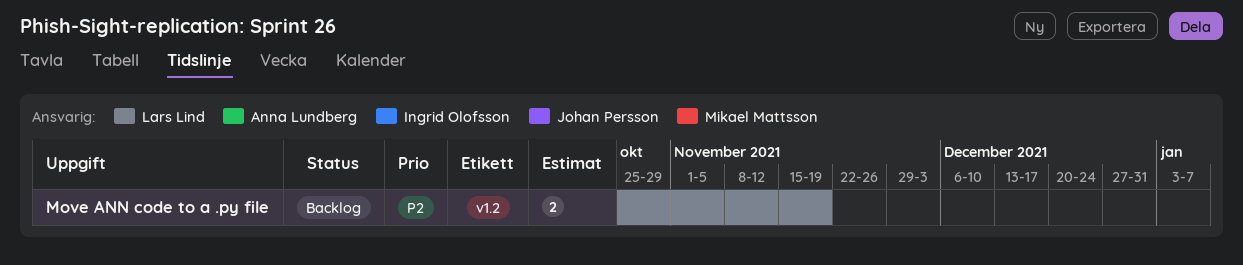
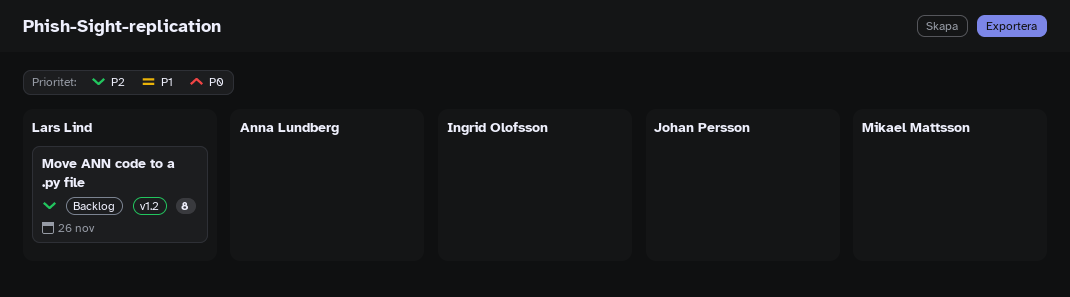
Move ANN code to a .py file, estimate: 2 -> 8
Move ANN code to a .py file, due: Nov 19 -> Nov 26

